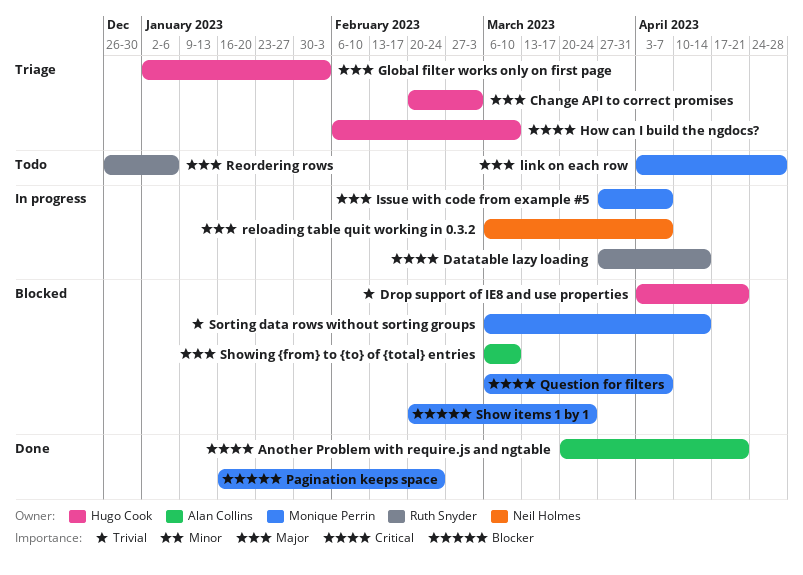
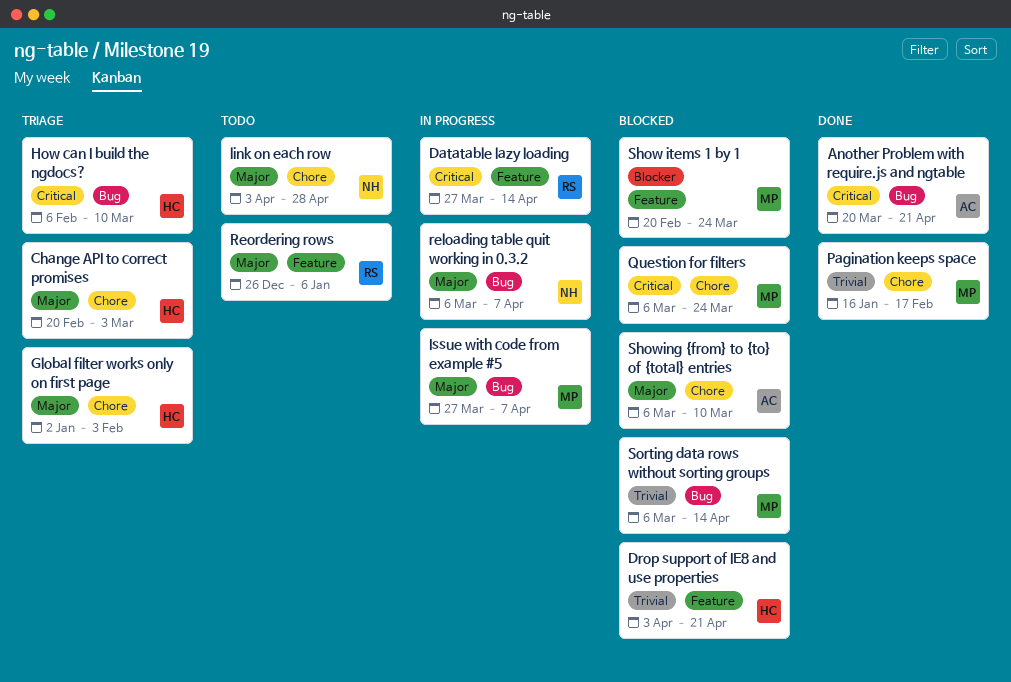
link on each row, owner: Monique Perrin -> Neil Holmes
Pagination keeps space, priority: Blocker -> Trivial
Pagination keeps space, due: Feb 24 -> Feb 17
Question for filters, due: Apr 7 -> Mar 24

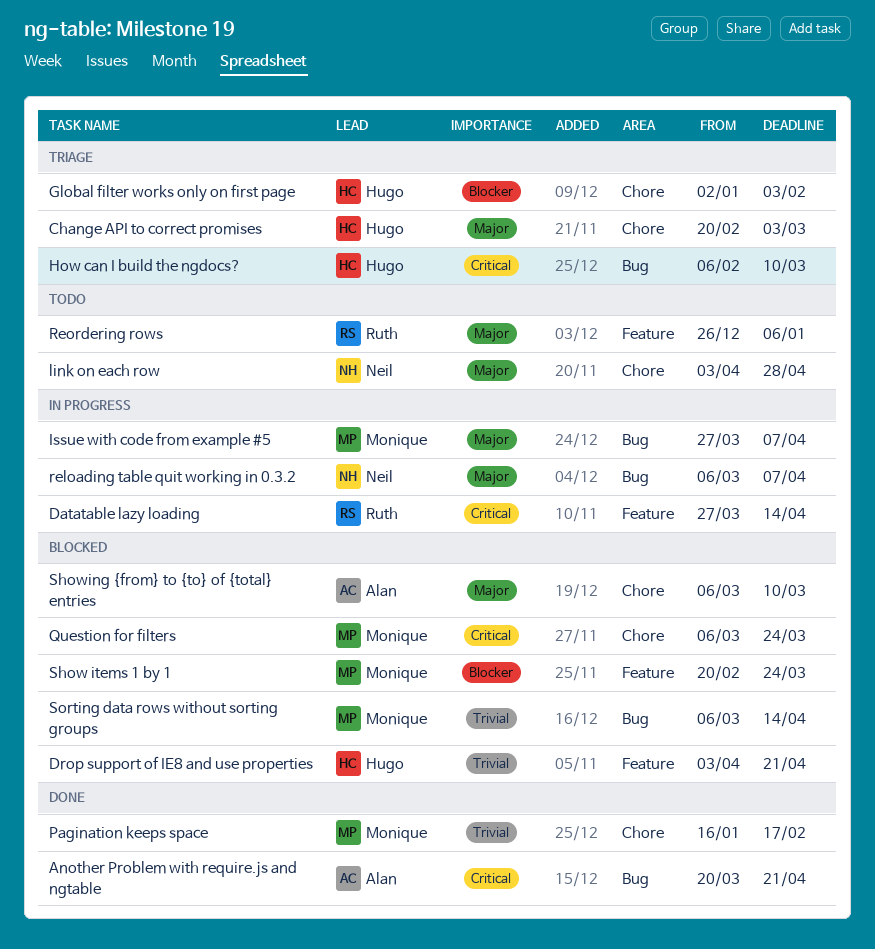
Global filter works only on first page, priority: Major -> Blocker

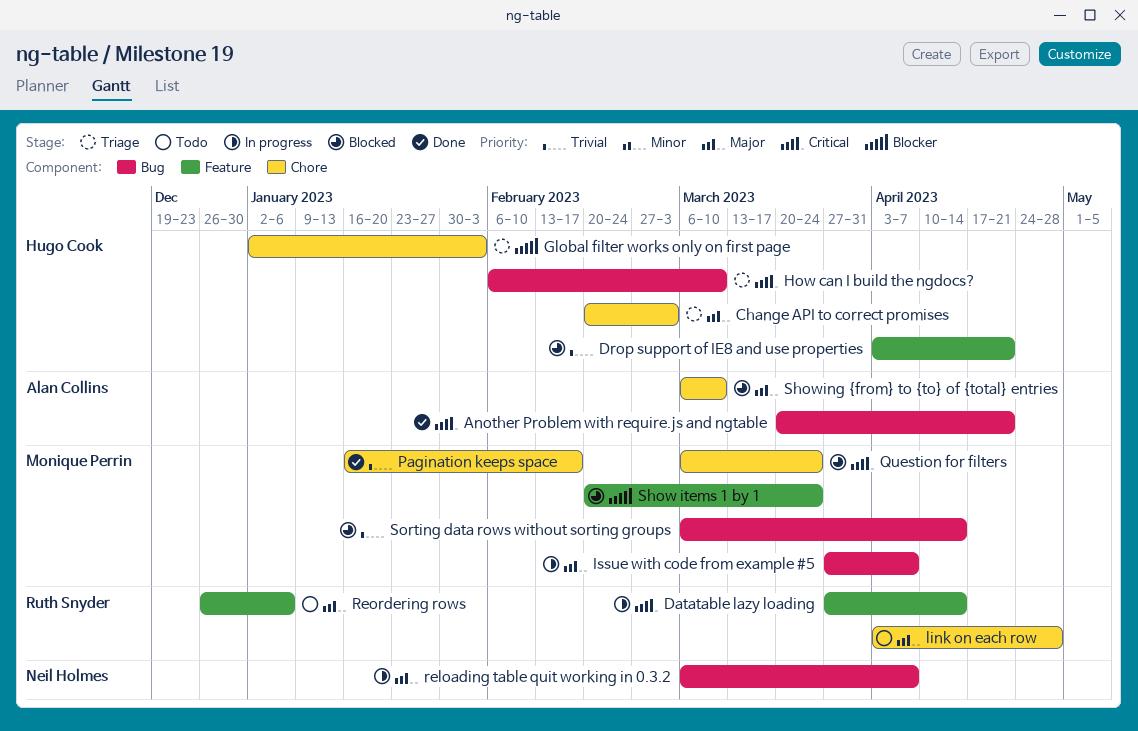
link on each row, owner: Neil Holmes -> Ruth Snyder

